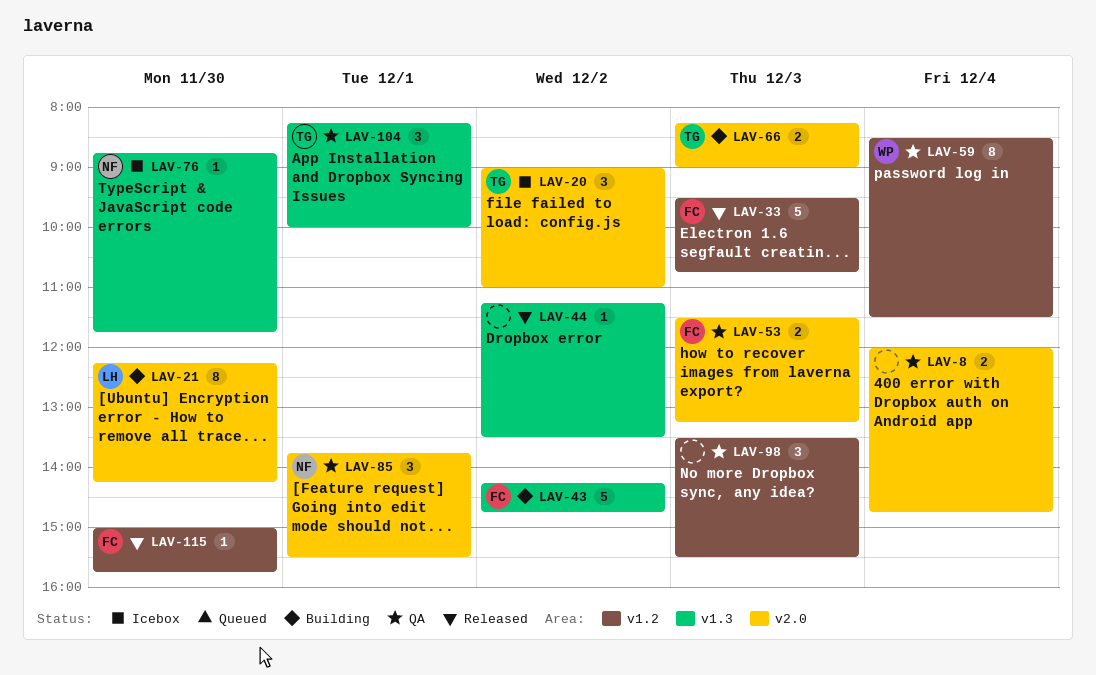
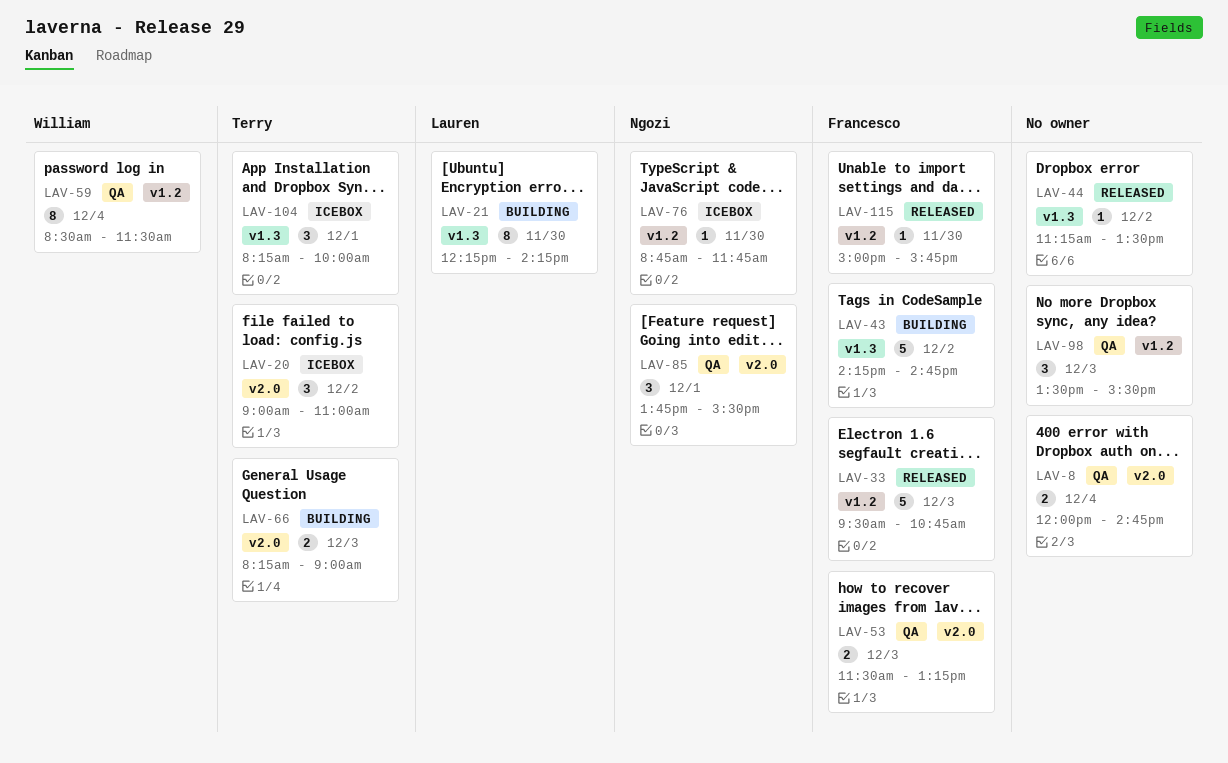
LAV-21, label: v2.0 -> v1.3
LAV-76, label: v1.3 -> v1.2
LAV-104, status: QA -> Icebox

